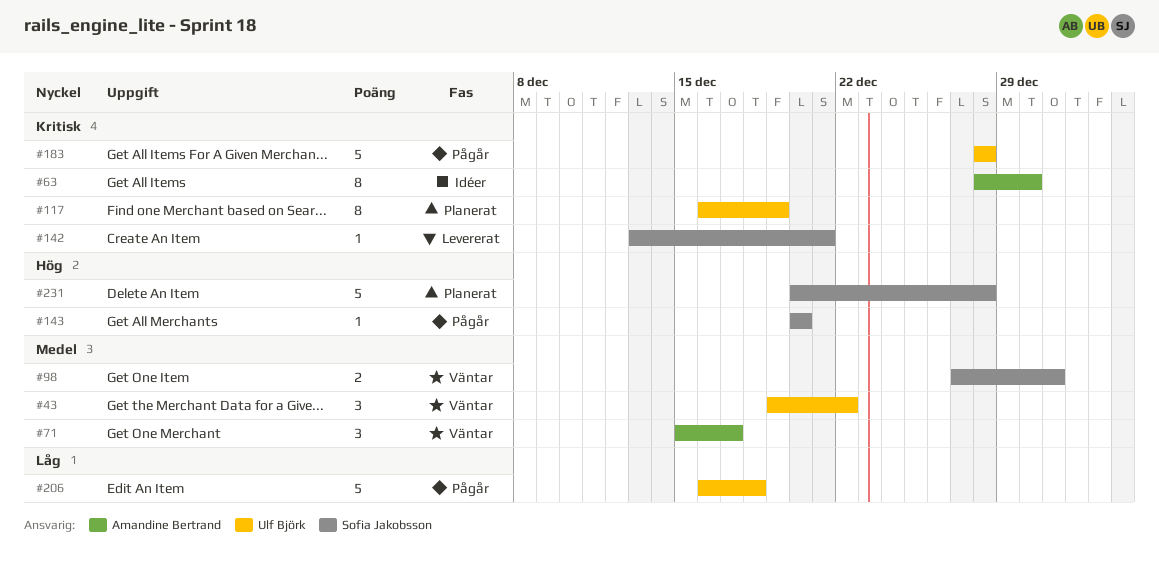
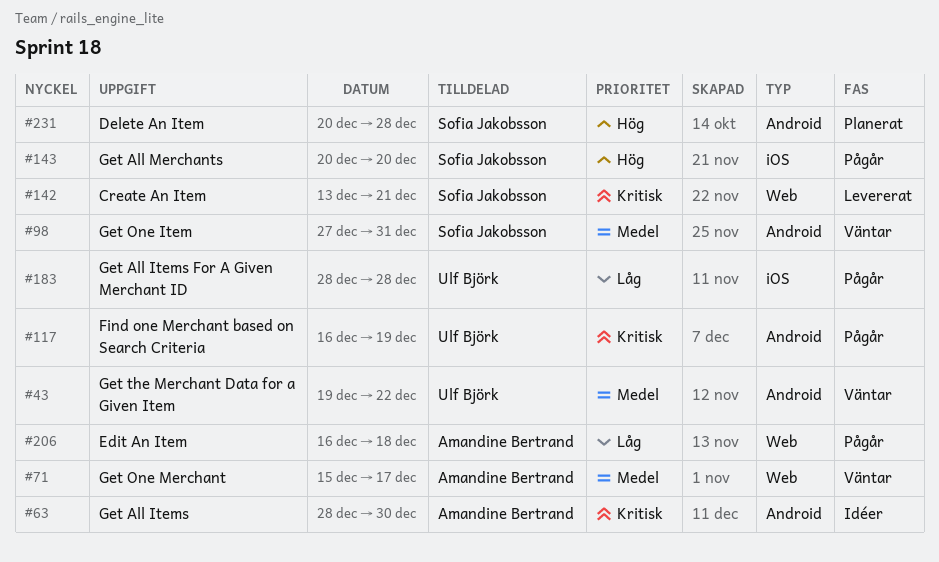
#117, status: Planerat -> Pågår
#183, priority: Kritisk -> Låg
#206, owner: Ulf Björk -> Amandine Bertrand

